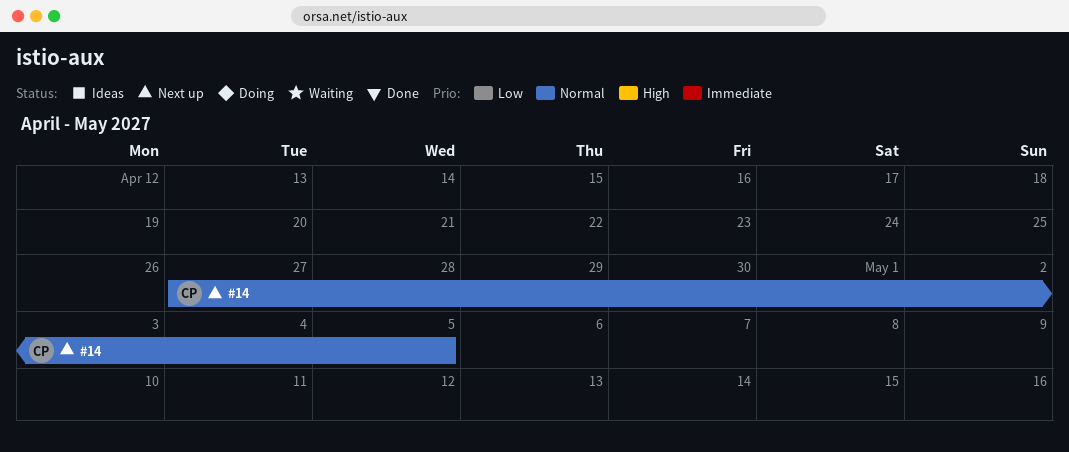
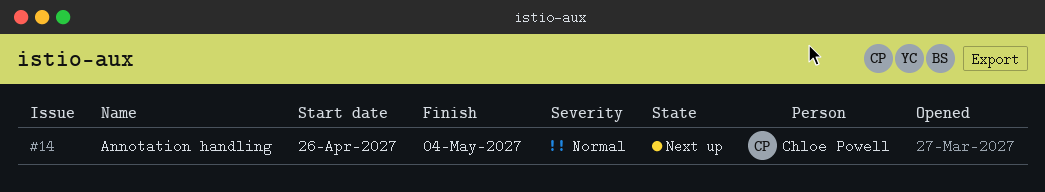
#14, start: Apr 27 -> Apr 26
#14, due: May 5 -> May 4

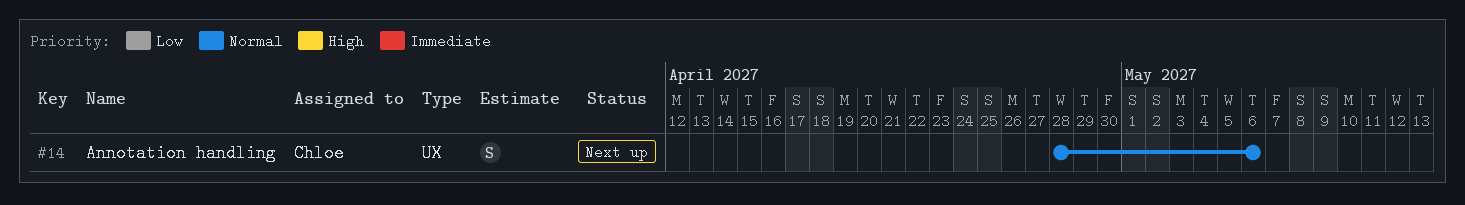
#14, start: Apr 26 -> Apr 28
#14, due: May 4 -> May 6

